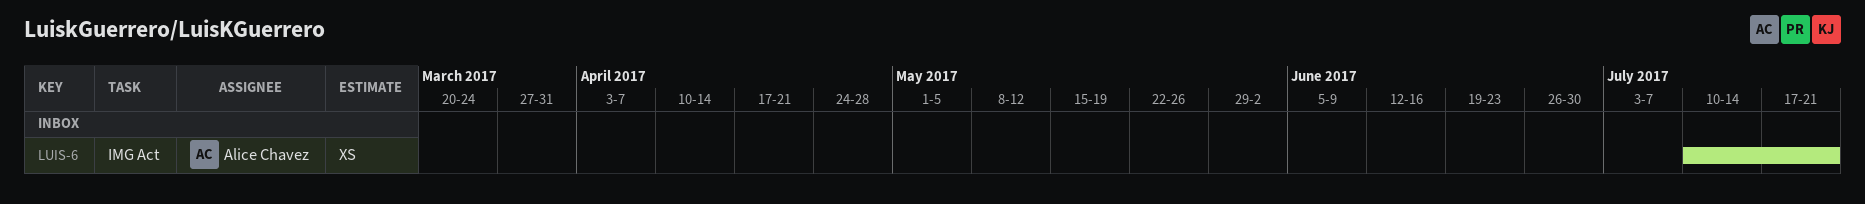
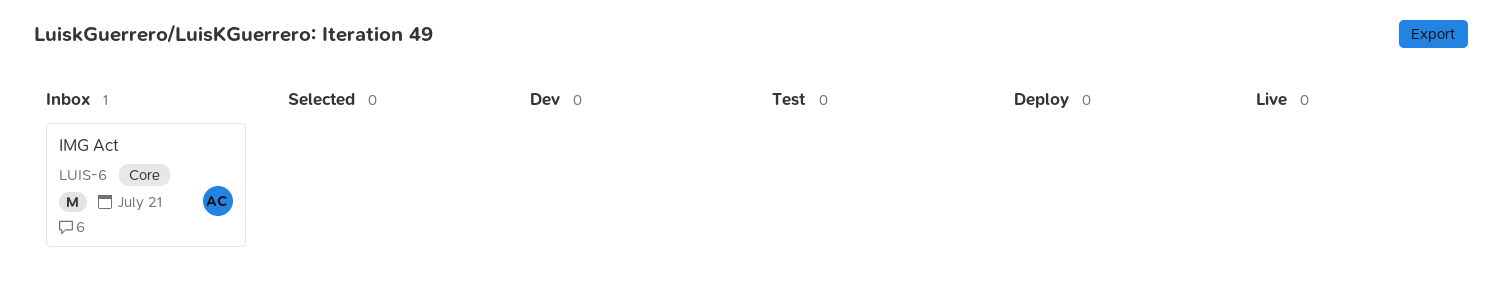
LUIS-6, estimate: XS -> M

